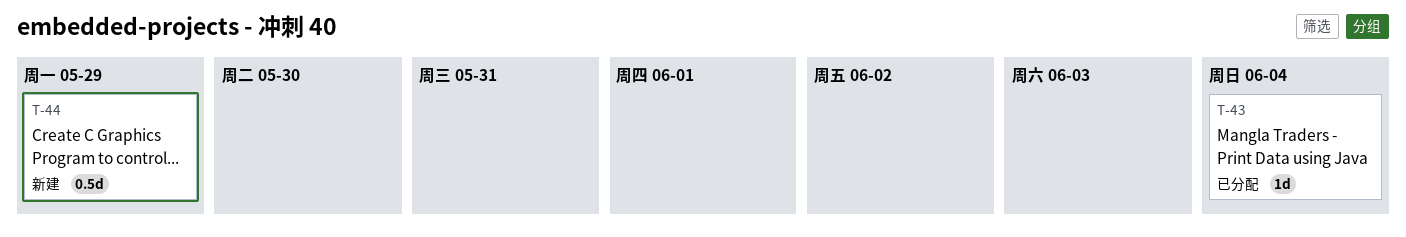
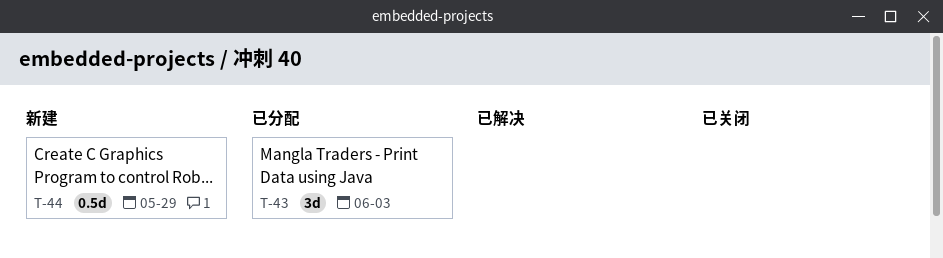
T-43, estimate: 1d -> 3d
T-43, due: Jun 4 -> Jun 3

